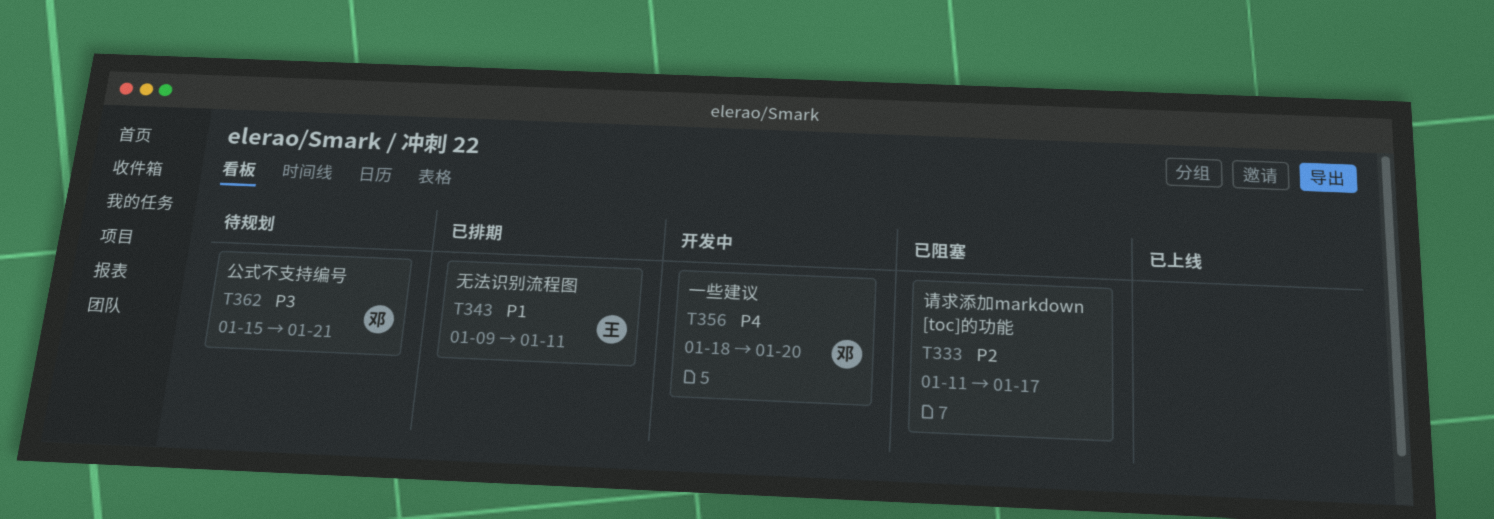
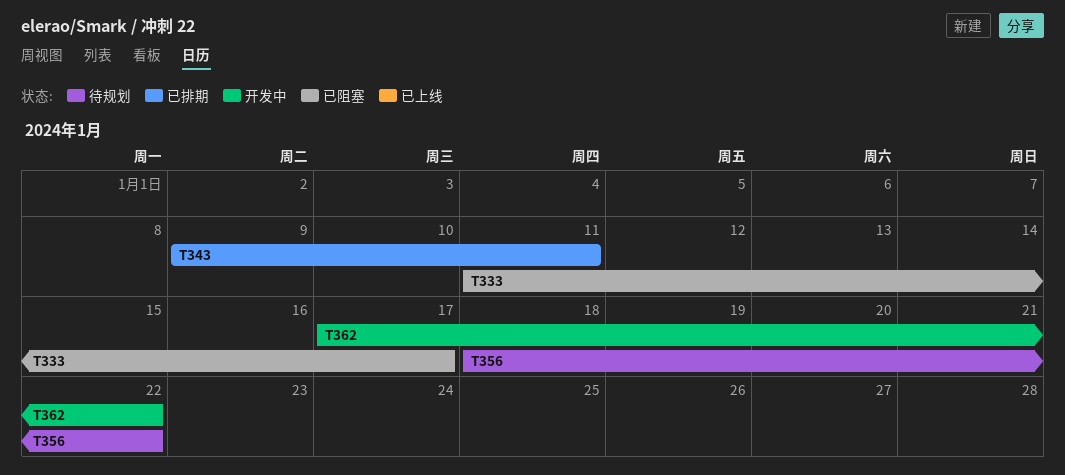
T356, status: 开发中 -> 待规划
T356, due: Jan 20 -> Jan 22
T362, status: 待规划 -> 开发中
T362, start: Jan 15 -> Jan 17
T362, due: Jan 21 -> Jan 22

